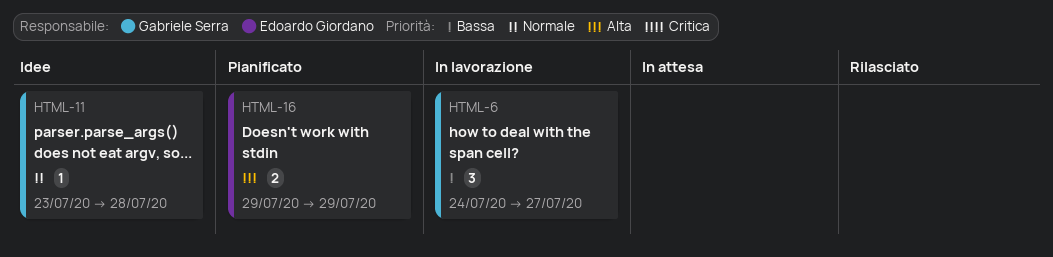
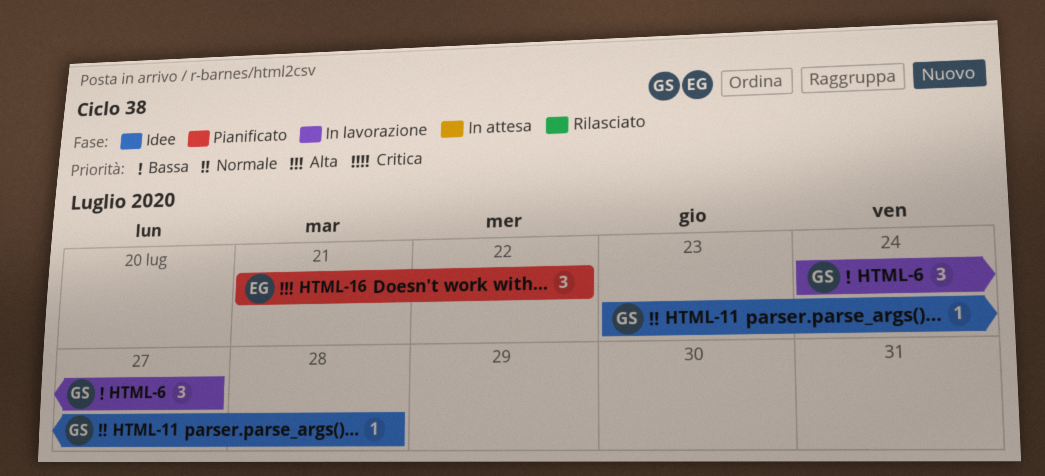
HTML-16, estimate: 2 -> 3
HTML-16, start: Jul 29 -> Jul 21
HTML-16, due: Jul 29 -> Jul 22

